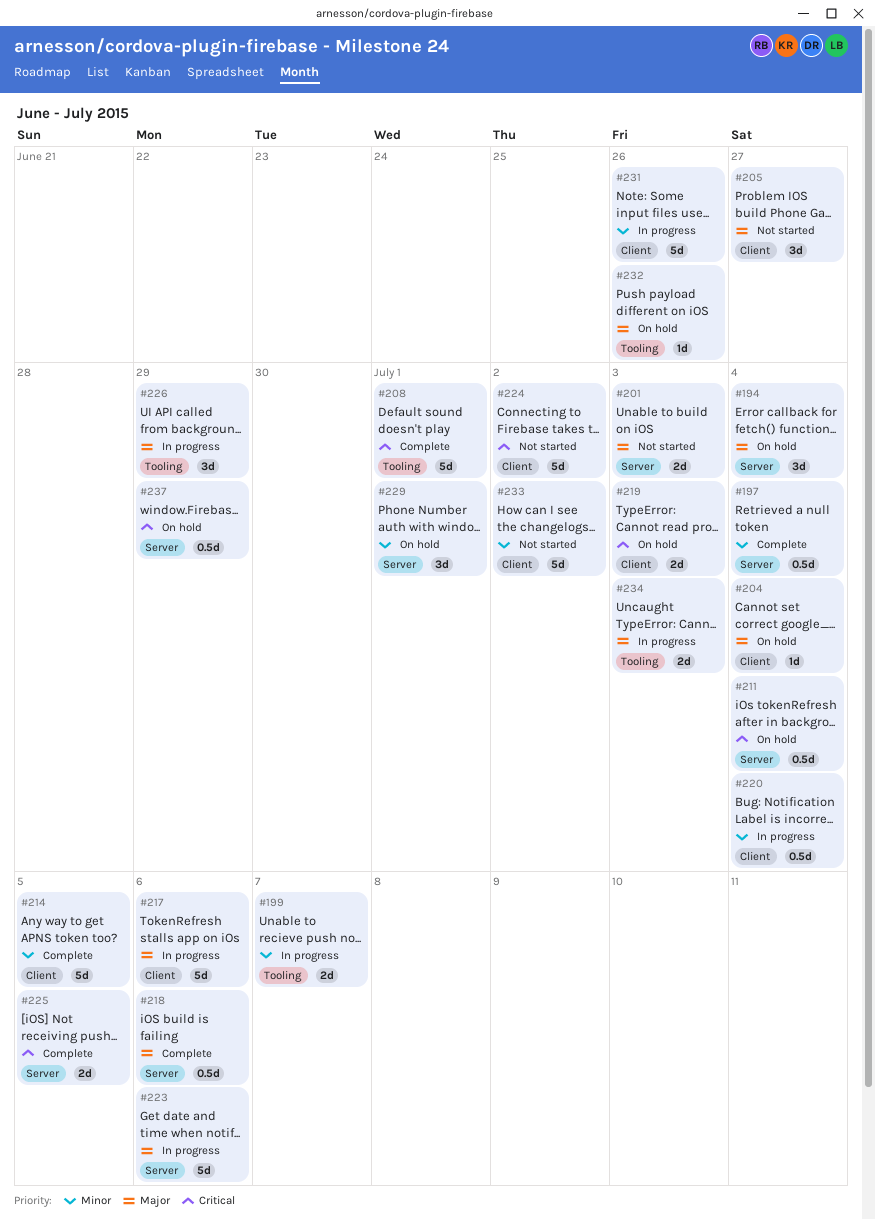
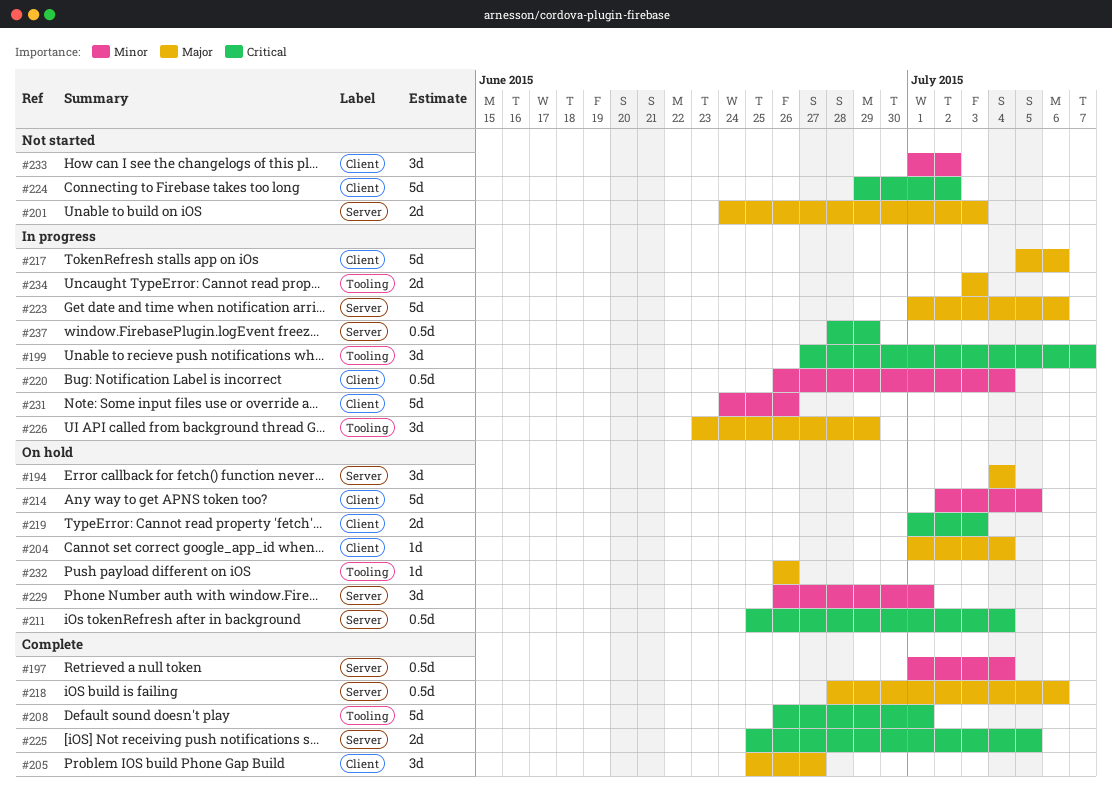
#199, priority: Minor -> Critical
#199, estimate: 2d -> 3d
#205, status: Not started -> Complete
#214, status: Complete -> On hold
#233, estimate: 5d -> 3d
#237, status: On hold -> In progress

